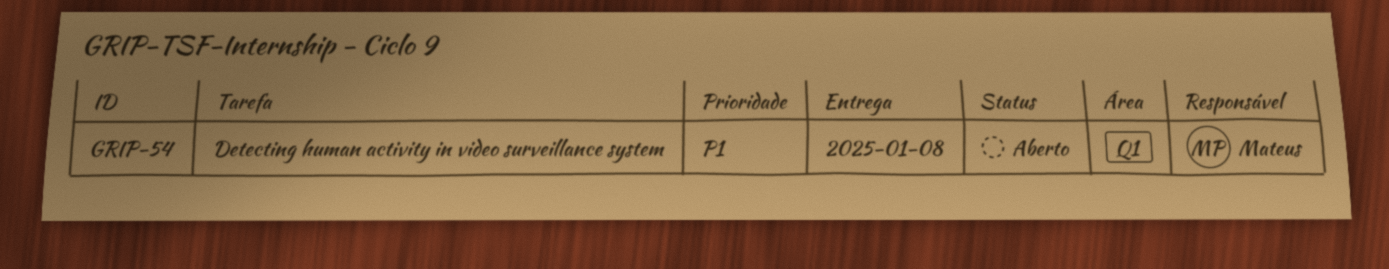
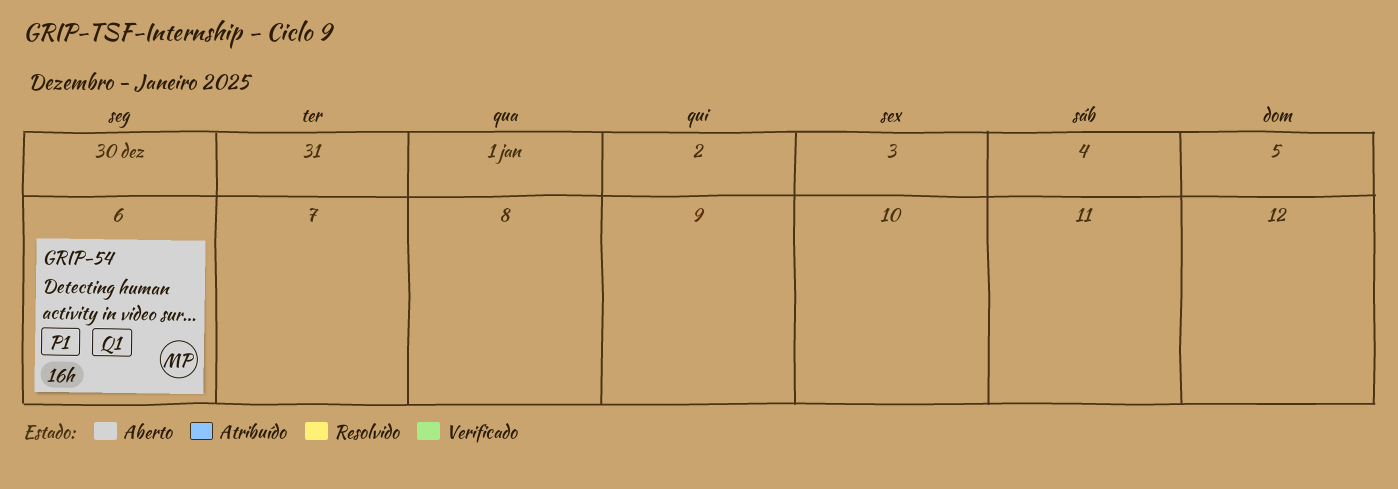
GRIP-54, due: Jan 8 -> Jan 6

